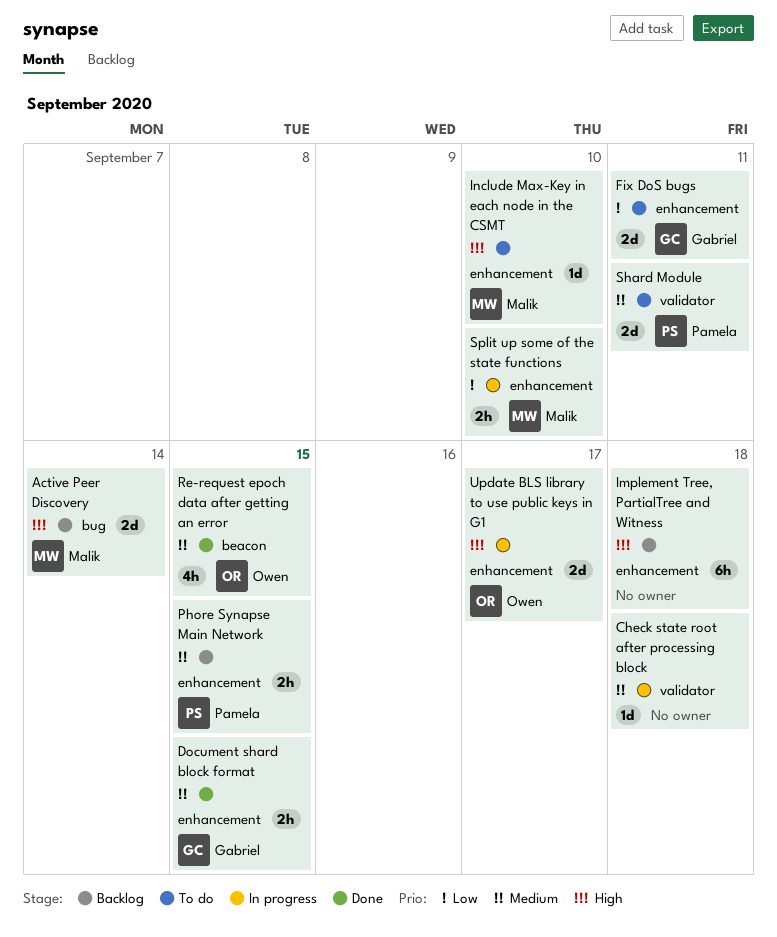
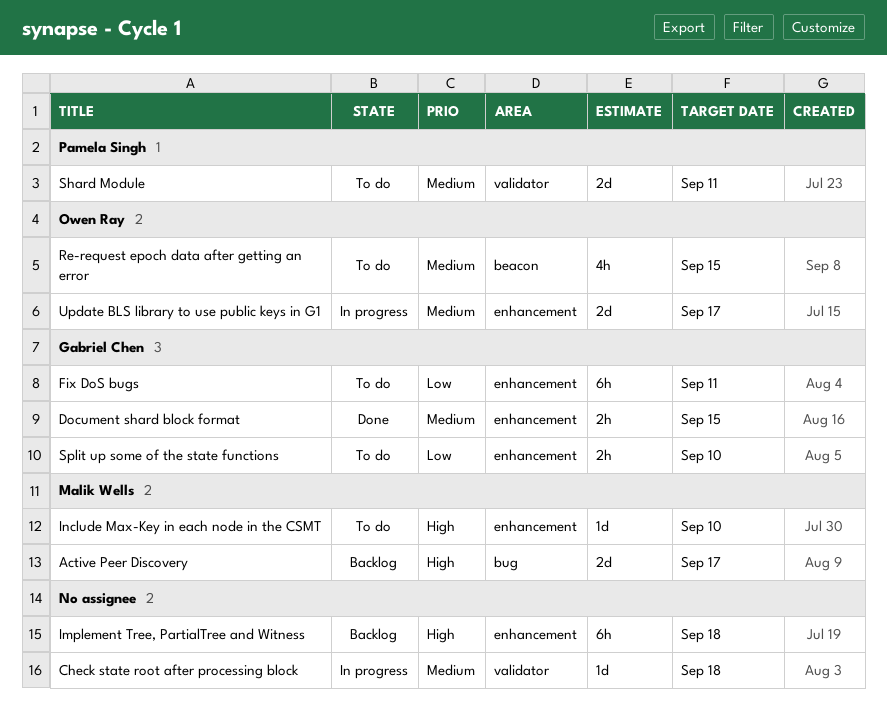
Active Peer Discovery, due: Sep 14 -> Sep 17
Fix DoS bugs, estimate: 2d -> 6h
Phore Synapse Main Network: present -> none
Re-request epoch data after getting an error, status: Done -> To do
Split up some of the state functions, status: In progress -> To do
Split up some of the state functions, owner: Malik Wells -> Gabriel Chen
Update BLS library to use public keys in G1, priority: High -> Medium

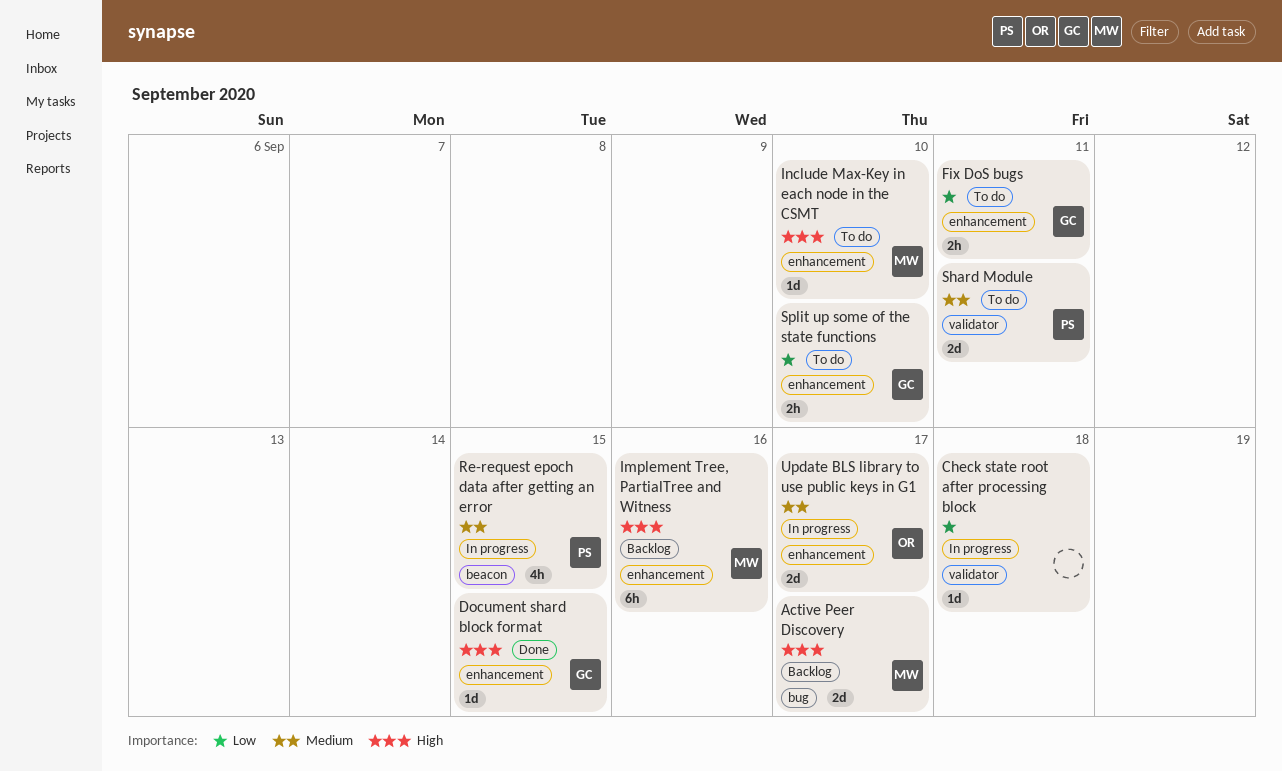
Check state root after processing block, priority: Medium -> Low
Document shard block format, priority: Medium -> High
Document shard block format, estimate: 2h -> 1d
Fix DoS bugs, estimate: 6h -> 2h
Implement Tree, PartialTree and Witness, owner: none -> Malik Wells
Implement Tree, PartialTree and Witness, due: Sep 18 -> Sep 16
Re-request epoch data after getting an error, status: To do -> In progress
Re-request epoch data after getting an error, owner: Owen Ray -> Pamela Singh

